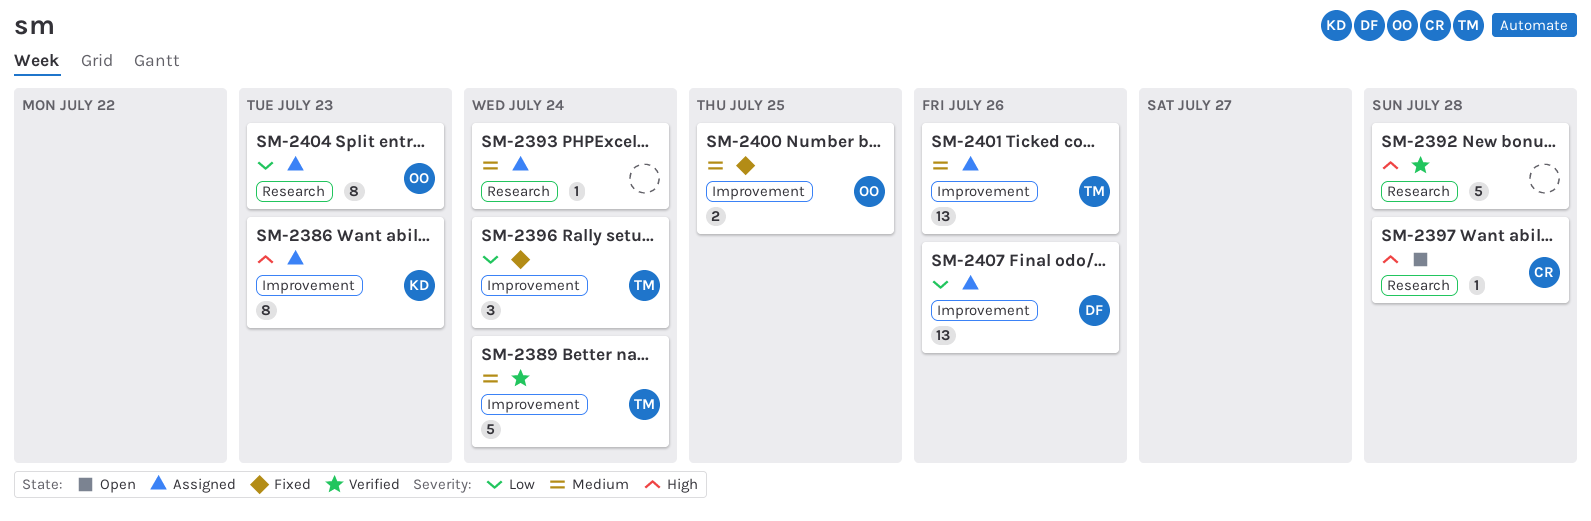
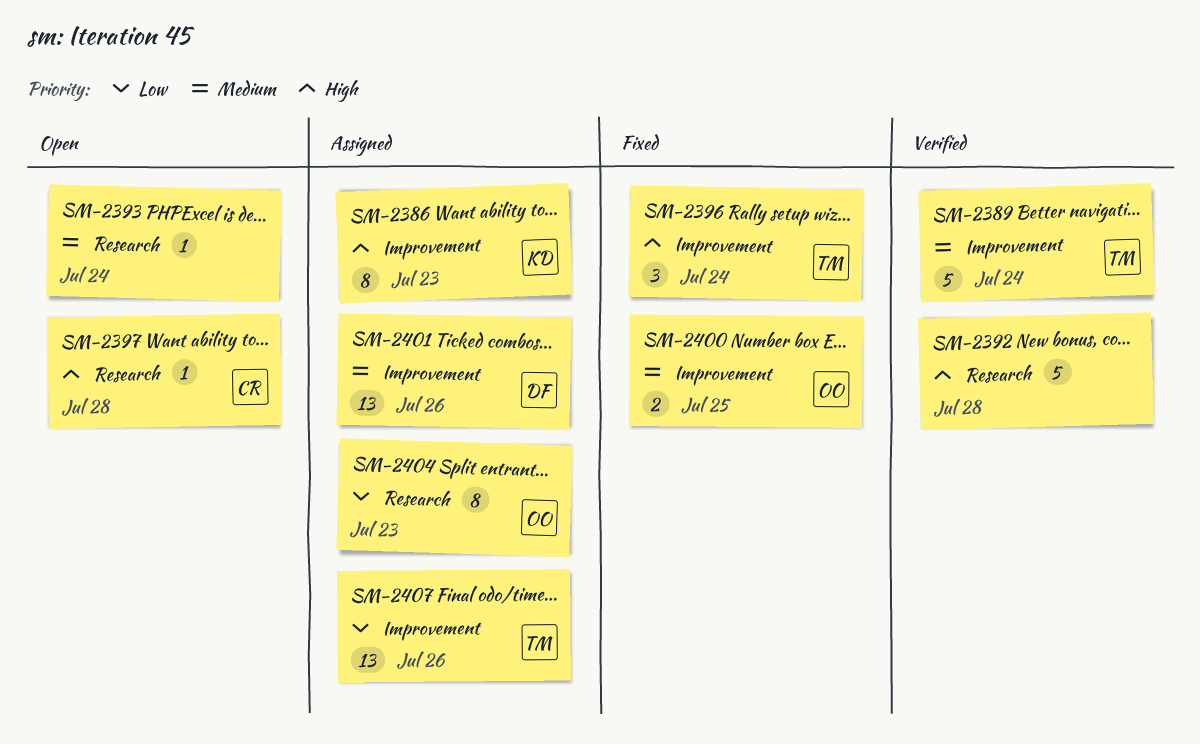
SM-2393, status: Assigned -> Open
SM-2396, priority: Low -> High
SM-2401, owner: TM -> DF
SM-2407, owner: DF -> TM

